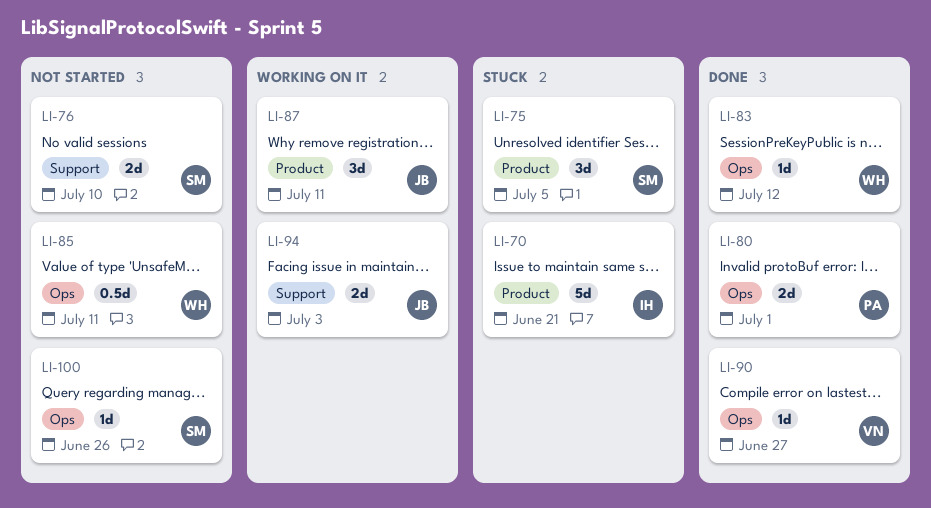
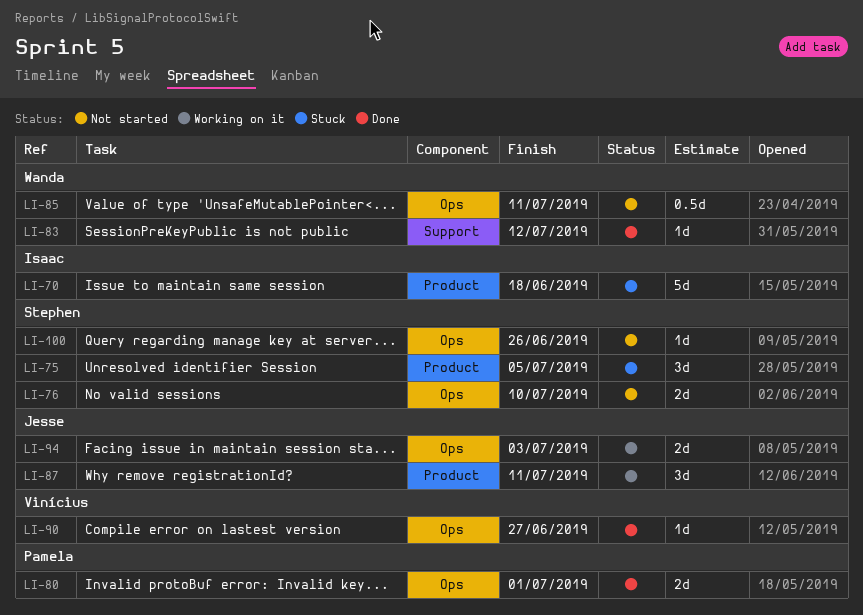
LI-70, due: Jun 21 -> Jun 18
LI-76, label: Support -> Ops
LI-83, label: Ops -> Support
LI-94, label: Support -> Ops

